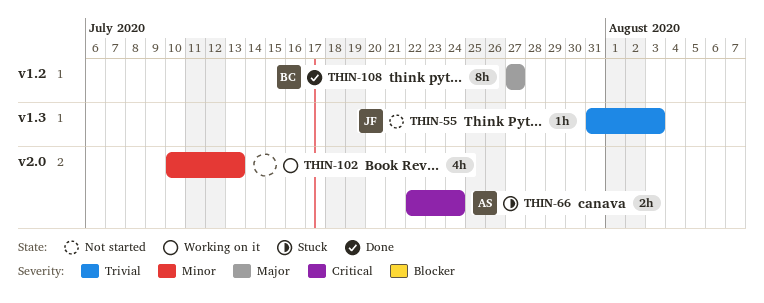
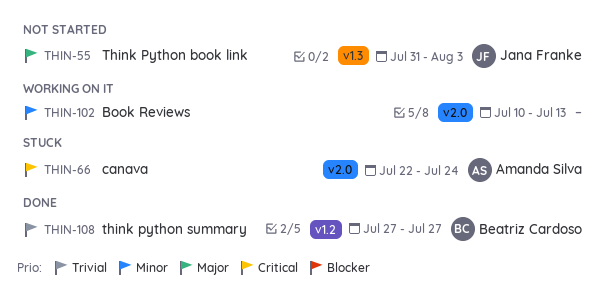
THIN-55, priority: Trivial -> Major
THIN-108, priority: Major -> Trivial

